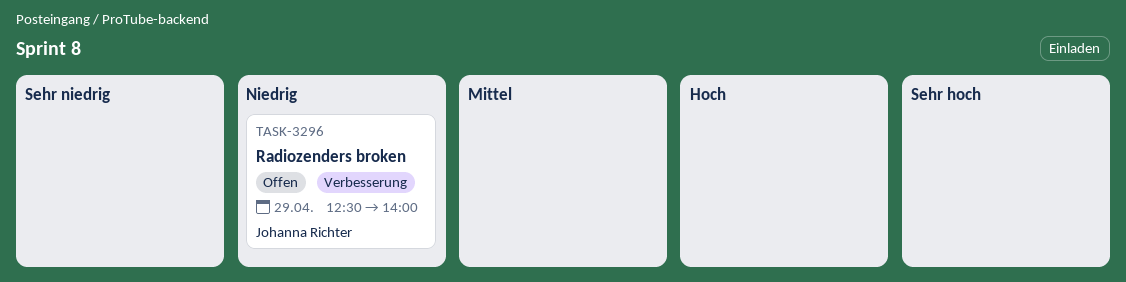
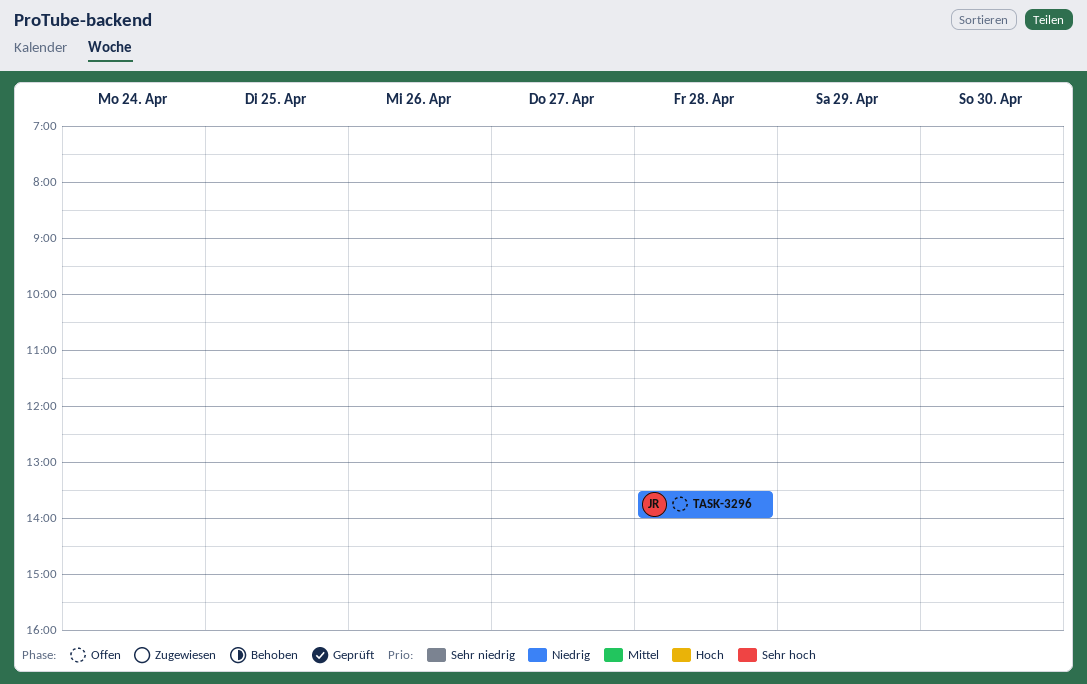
TASK-3296, day: Apr 29 -> Apr 28
TASK-3296, begins: 12:30 -> 13:30

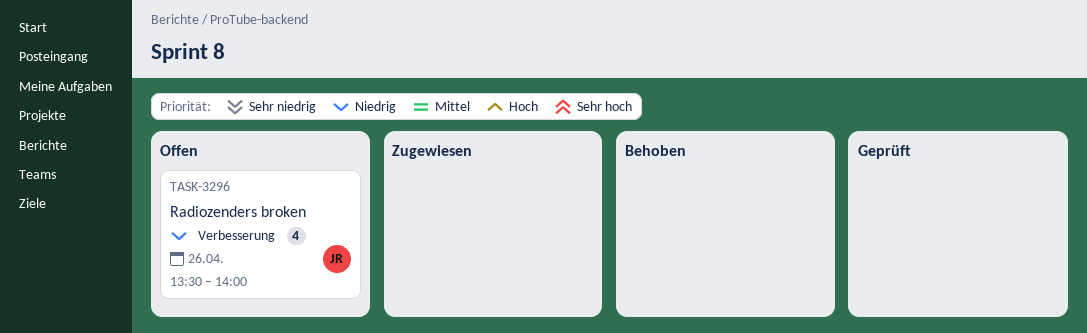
TASK-3296, day: Apr 28 -> Apr 26

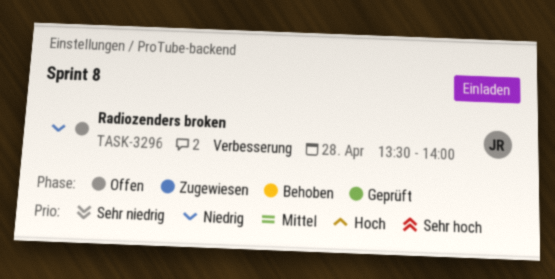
TASK-3296, day: Apr 26 -> Apr 28

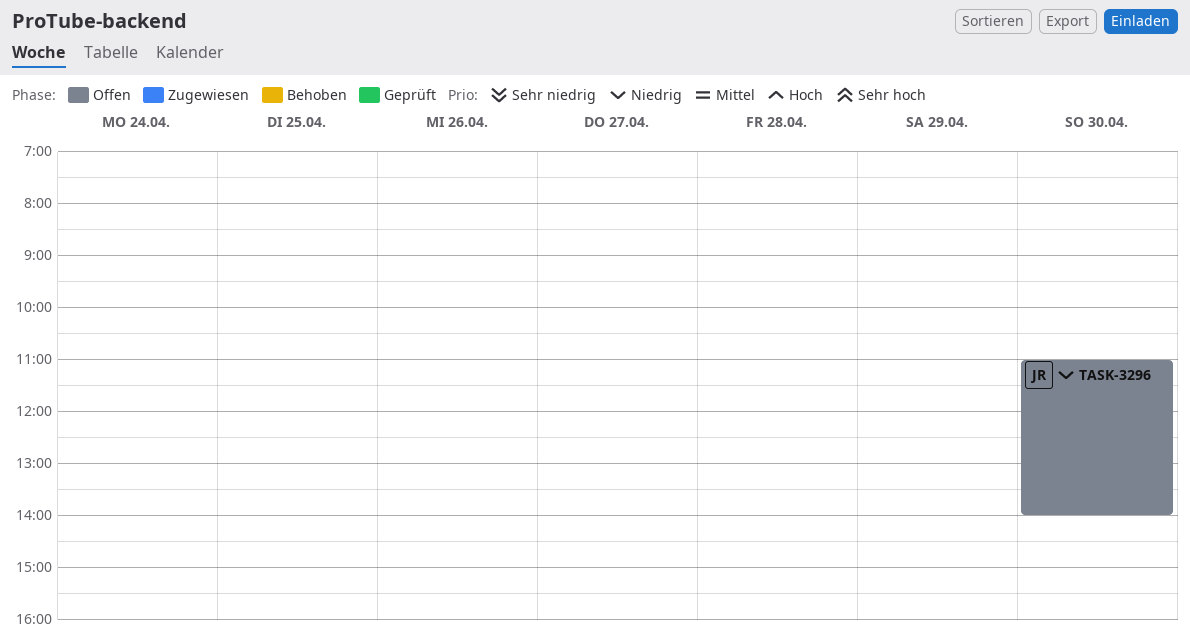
TASK-3296, day: Apr 28 -> Apr 30
TASK-3296, begins: 13:30 -> 11:00

